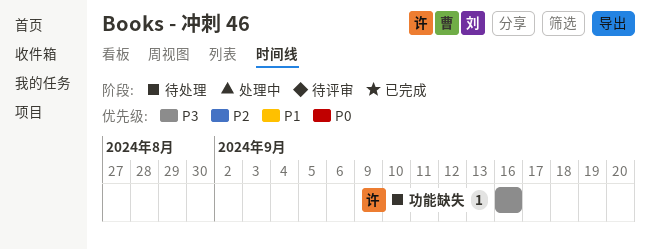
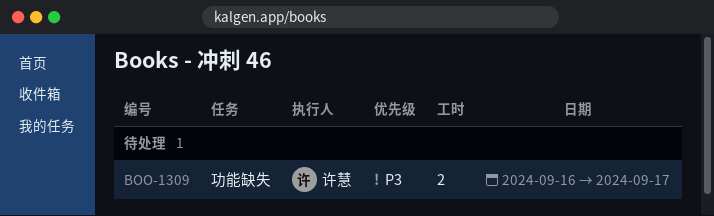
功能缺失, estimate: 1 -> 2
功能缺失, due: Sep 16 -> Sep 17

